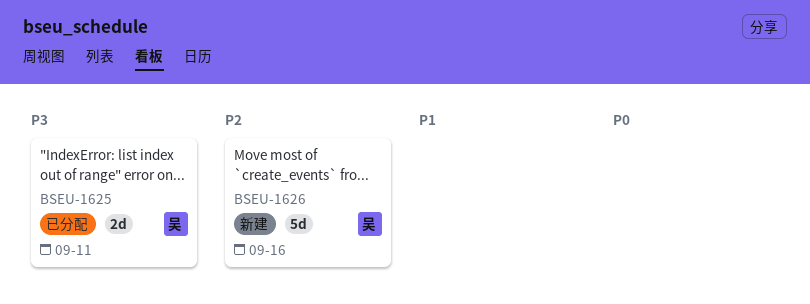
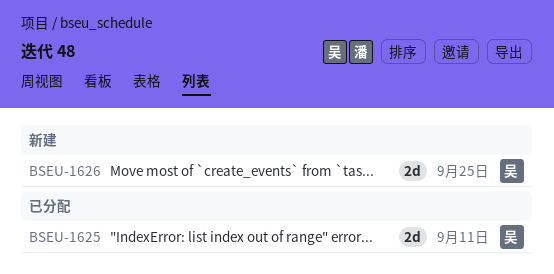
BSEU-1626, estimate: 5d -> 2d
BSEU-1626, due: Sep 16 -> Sep 25

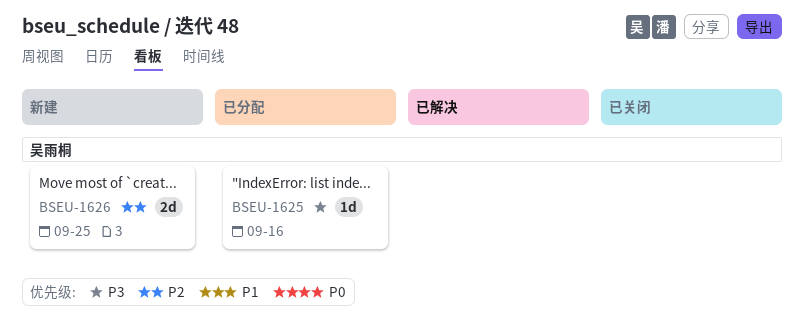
BSEU-1625, estimate: 2d -> 1d
BSEU-1625, due: Sep 11 -> Sep 16

